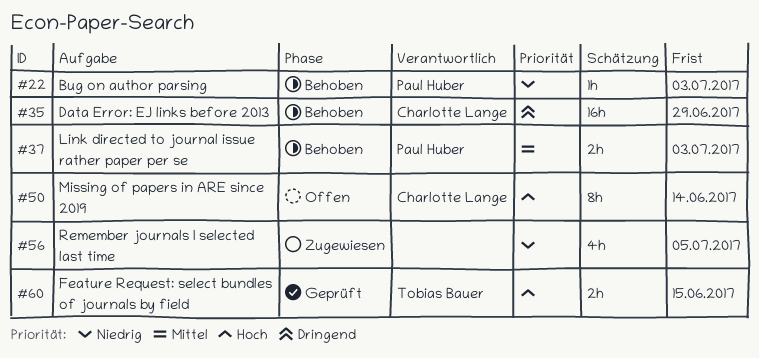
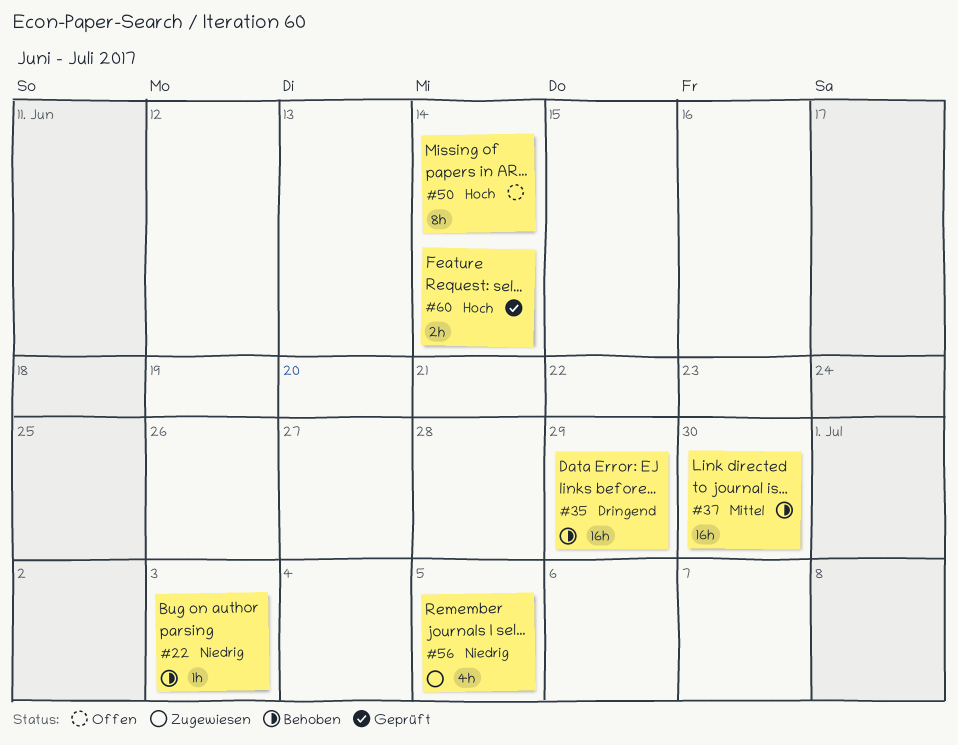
#37, estimate: 2h -> 16h
#37, due: Jul 3 -> Jun 30
#60, due: Jun 15 -> Jun 14

